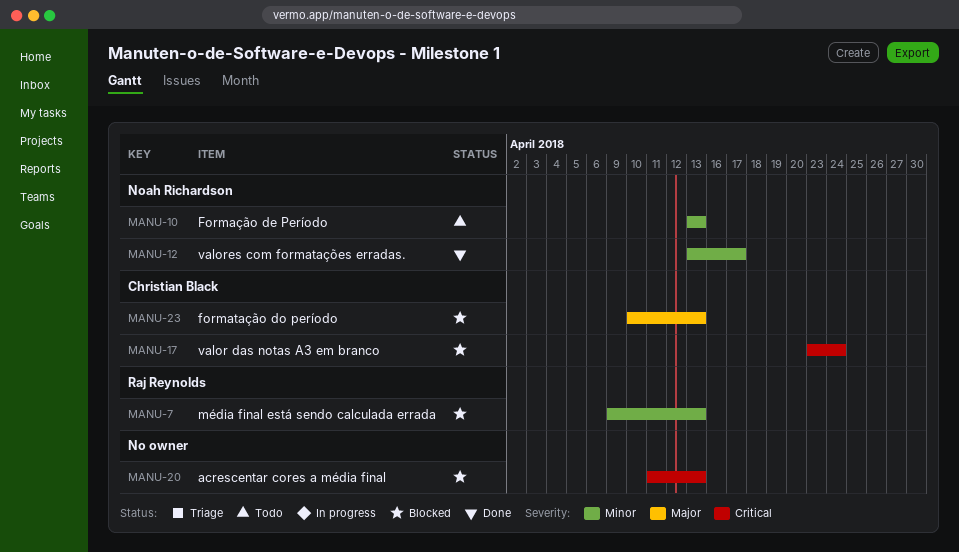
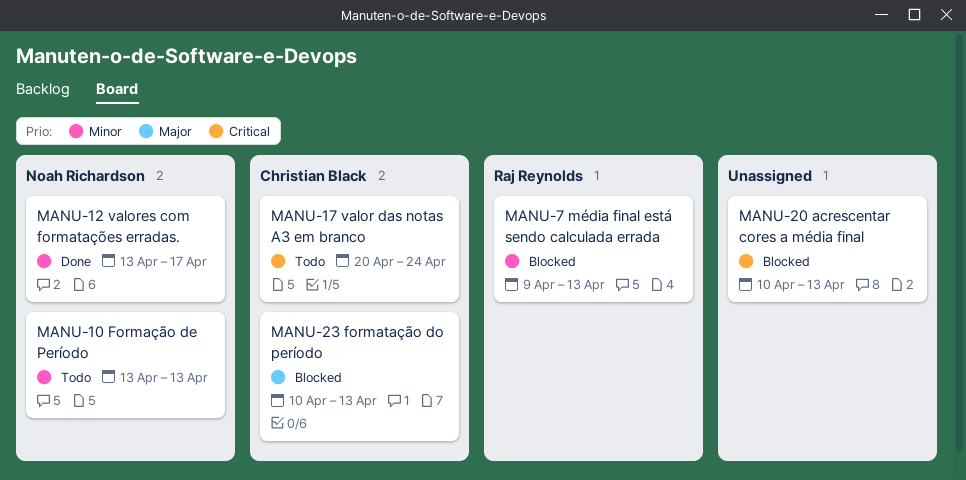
MANU-17, status: Blocked -> Todo
MANU-17, start: Apr 23 -> Apr 20
MANU-20, start: Apr 11 -> Apr 10

